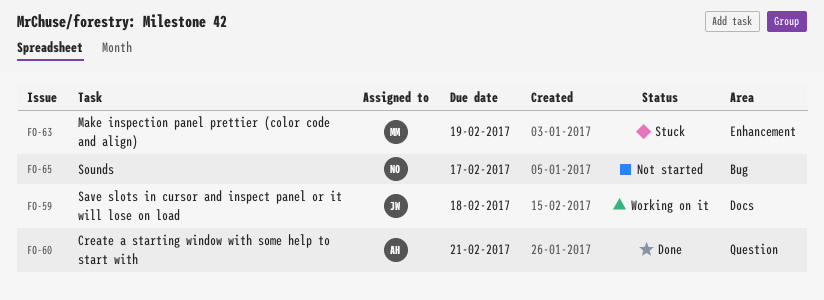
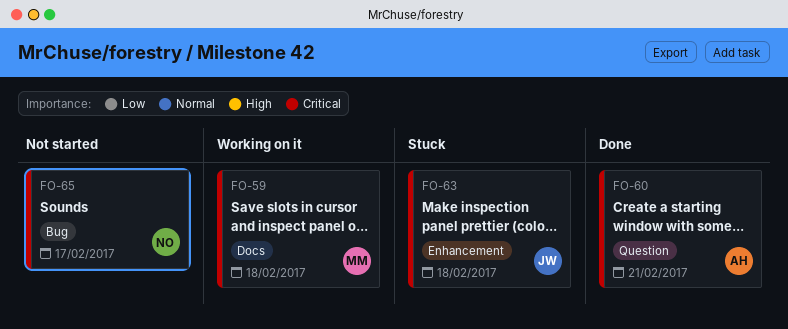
FO-59, owner: JW -> MM
FO-63, owner: MM -> JW
FO-63, due: Feb 19 -> Feb 18

